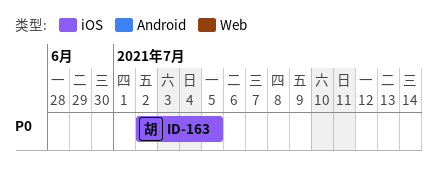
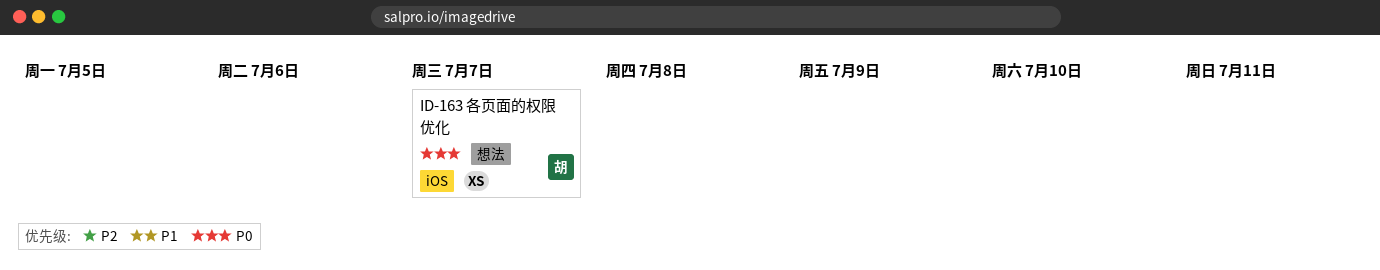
ID-163, due: Jul 5 -> Jul 7

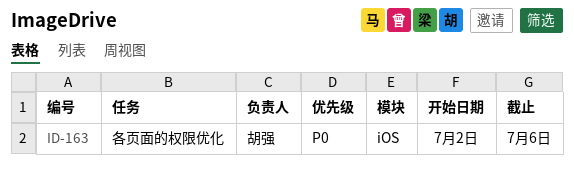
ID-163, due: Jul 7 -> Jul 6

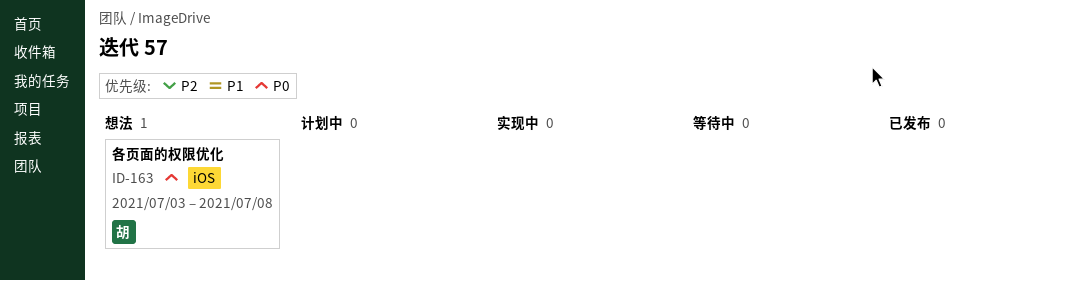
ID-163, start: Jul 2 -> Jul 3
ID-163, due: Jul 6 -> Jul 8

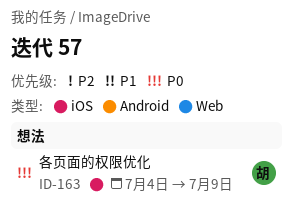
ID-163, start: Jul 3 -> Jul 4
ID-163, due: Jul 8 -> Jul 9

